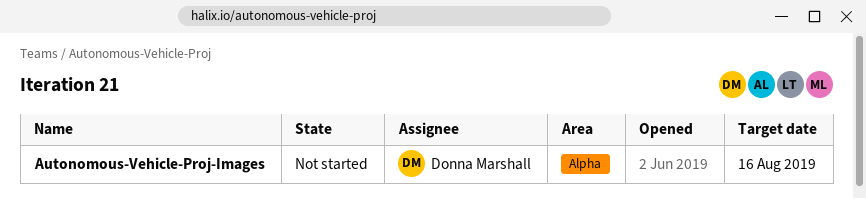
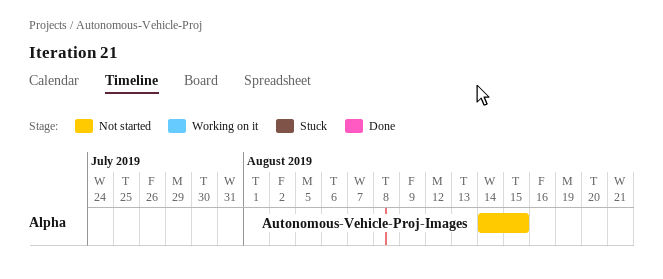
Autonomous-Vehicle-Proj-Images, due: Aug 16 -> Aug 15

